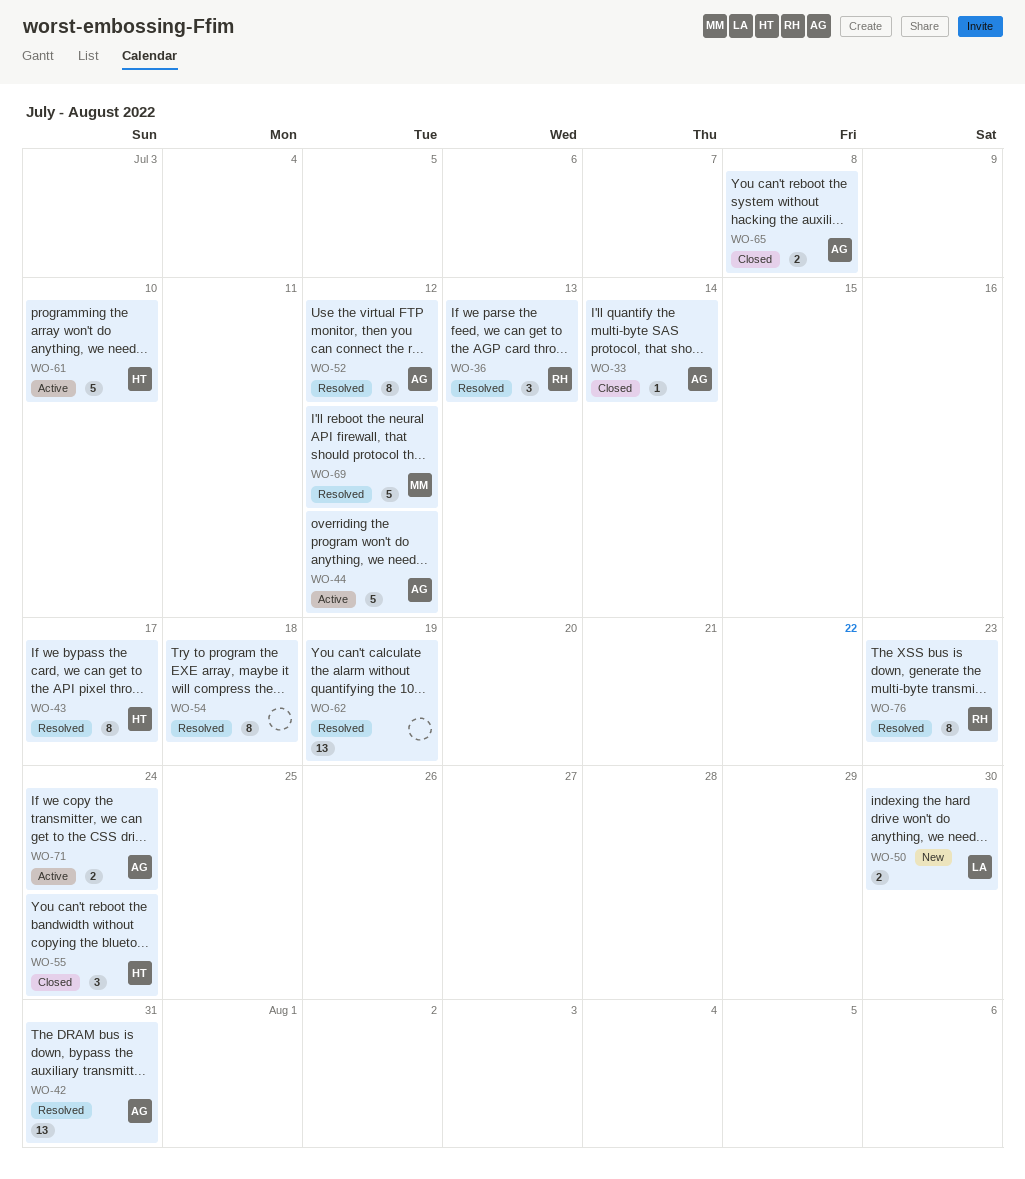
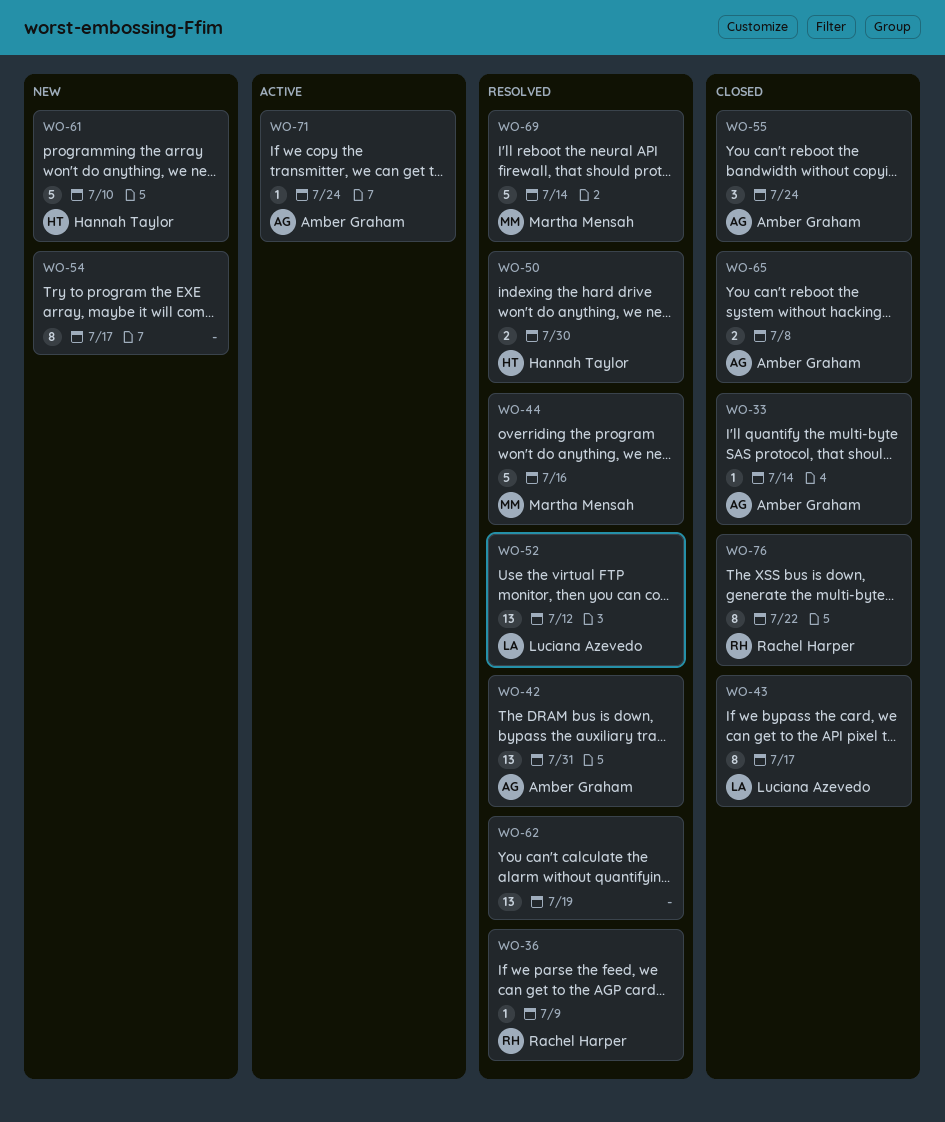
WO-36, estimate: 3 -> 1
WO-36, due: Jul 13 -> Jul 9
WO-43, status: Resolved -> Closed
WO-43, owner: Hannah Taylor -> Luciana Azevedo
WO-44, status: Active -> Resolved
WO-44, owner: Amber Graham -> Martha Mensah
WO-44, due: Jul 12 -> Jul 16
WO-50, status: New -> Resolved
WO-50, owner: Luciana Azevedo -> Hannah Taylor
WO-52, owner: Amber Graham -> Luciana Azevedo
WO-52, estimate: 8 -> 13
WO-54, status: Resolved -> New
WO-54, due: Jul 18 -> Jul 17
WO-55, owner: Hannah Taylor -> Amber Graham
WO-61, status: Active -> New
WO-69, due: Jul 12 -> Jul 14
WO-71, estimate: 2 -> 1
WO-76, status: Resolved -> Closed
WO-76, due: Jul 23 -> Jul 22

